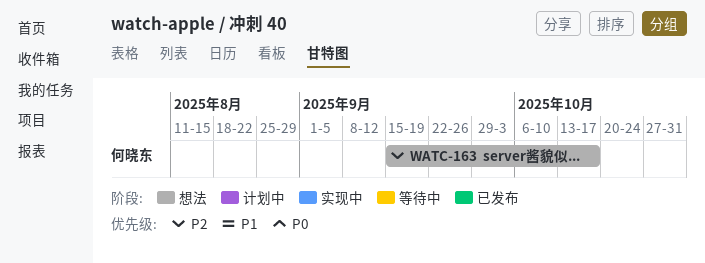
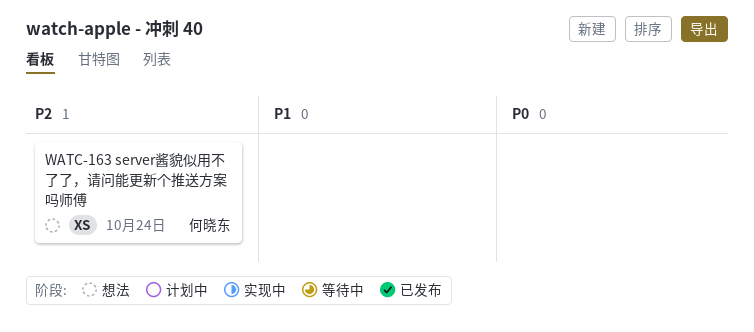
WATC-163, due: Oct 17 -> Oct 24

